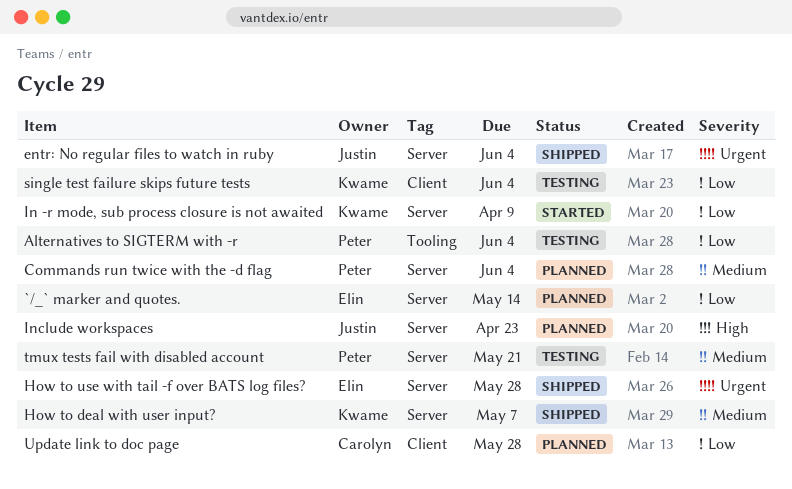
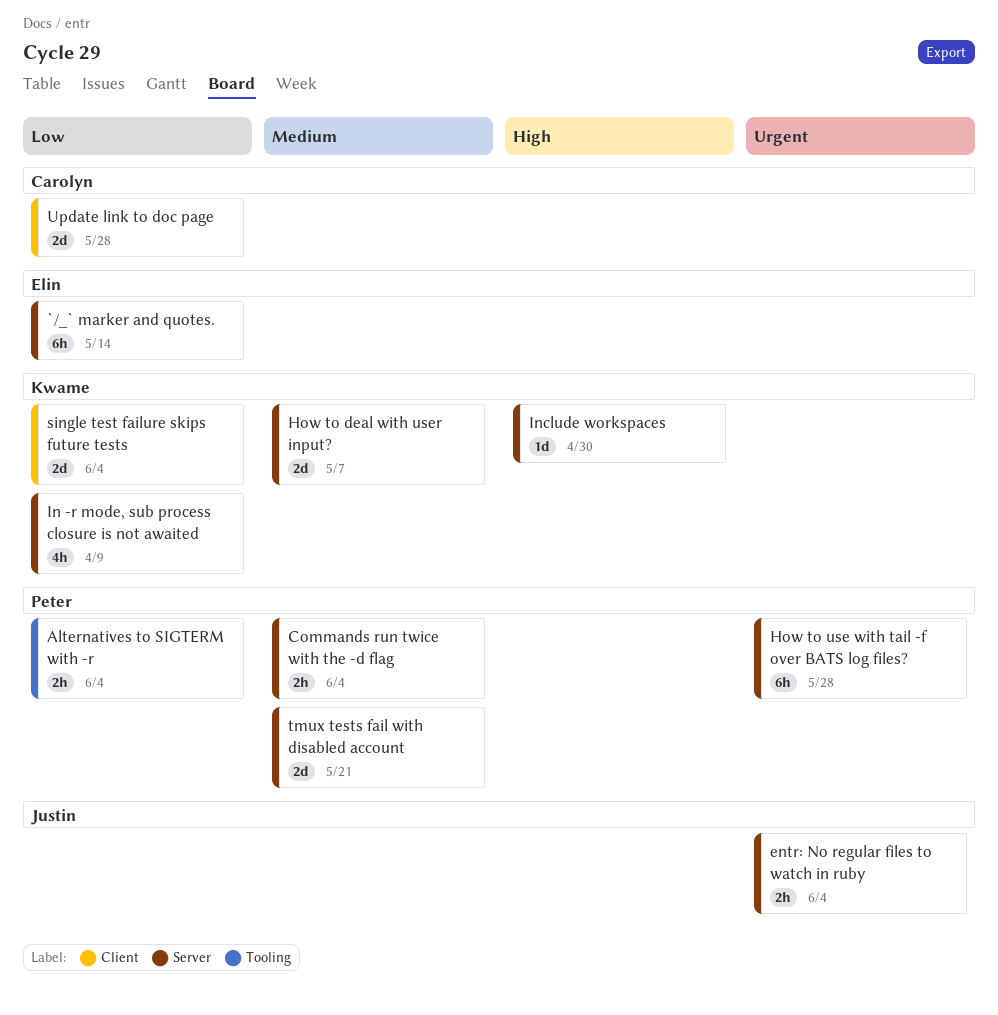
How to use with tail -f over BATS log files?, owner: Elin -> Peter
Include workspaces, owner: Justin -> Kwame
Include workspaces, due: Apr 23 -> Apr 30

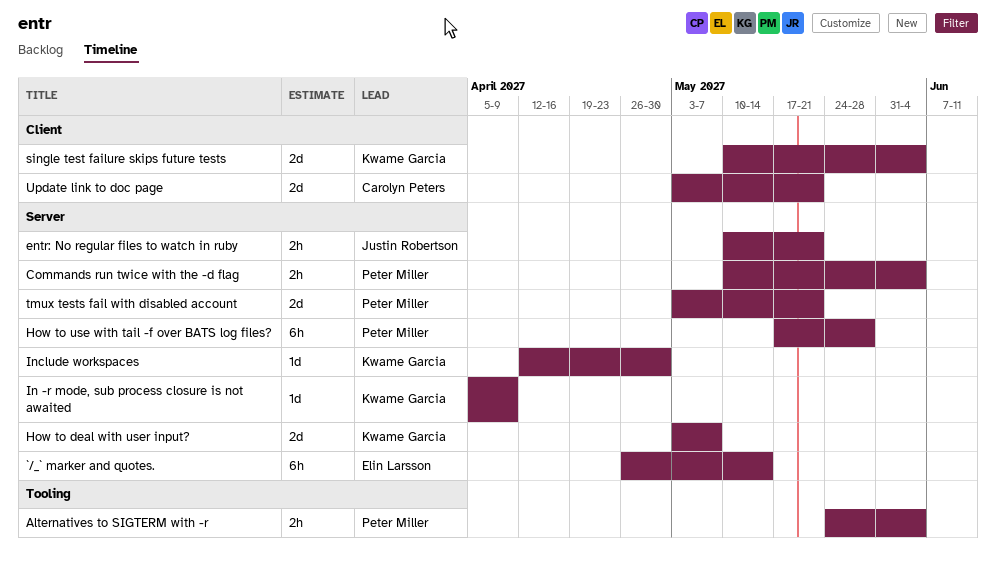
entr: No regular files to watch in ruby, due: Jun 4 -> May 21
In -r mode, sub process closure is not awaited, estimate: 4h -> 1d
Update link to doc page, due: May 28 -> May 21

